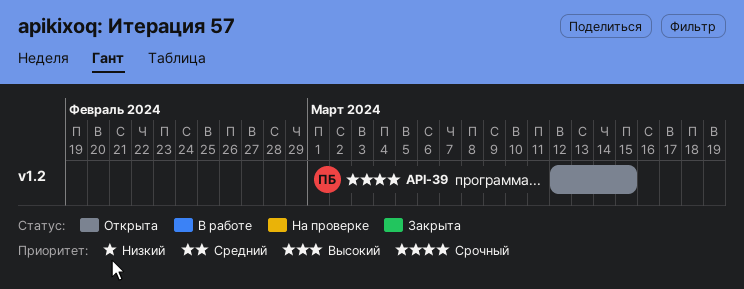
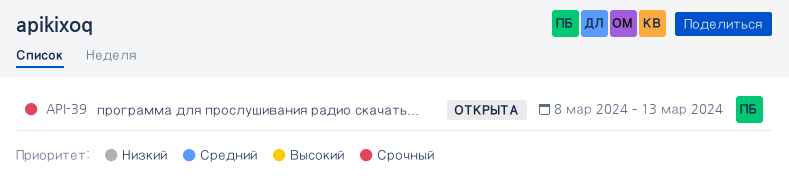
API-39, start: Mar 12 -> Mar 8
API-39, due: Mar 15 -> Mar 13

